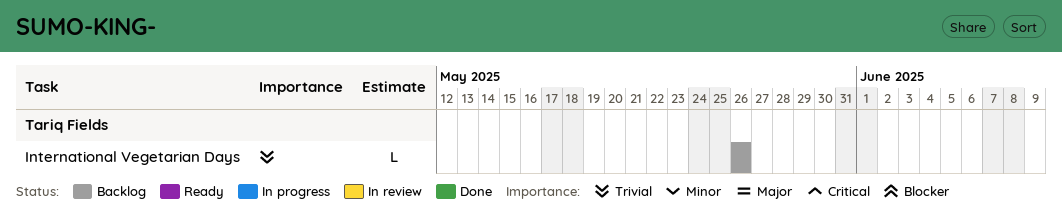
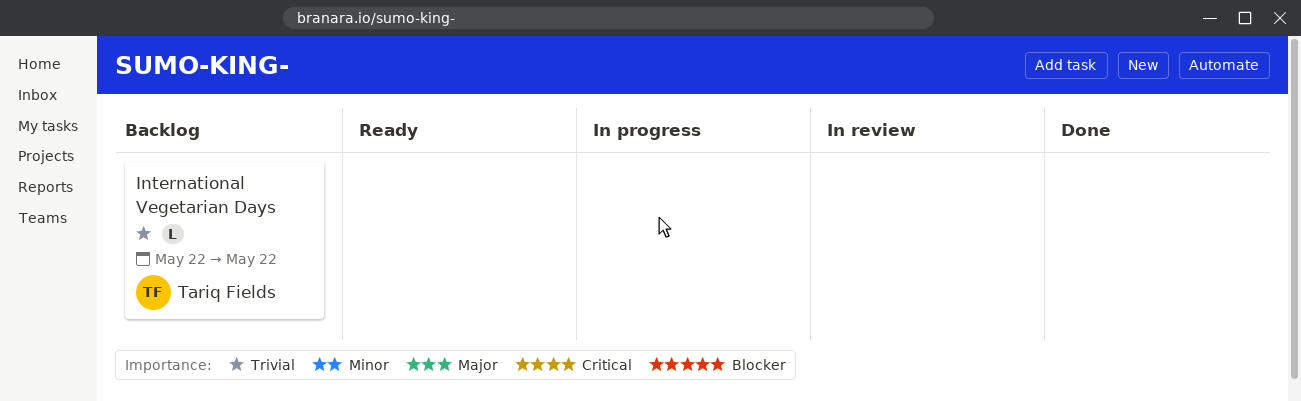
International Vegetarian Days, start: May 26 -> May 22
International Vegetarian Days, due: May 26 -> May 22

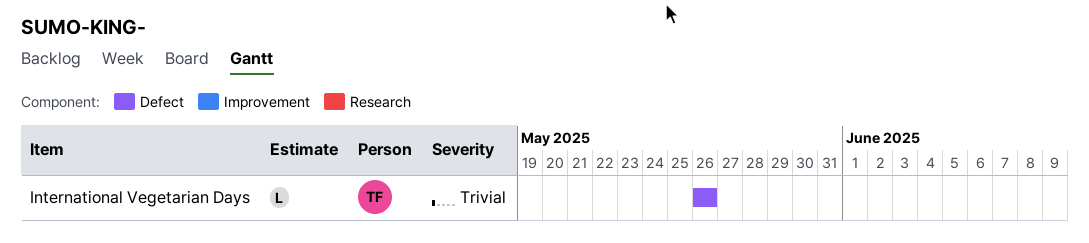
International Vegetarian Days, start: May 22 -> May 26
International Vegetarian Days, due: May 22 -> May 26

